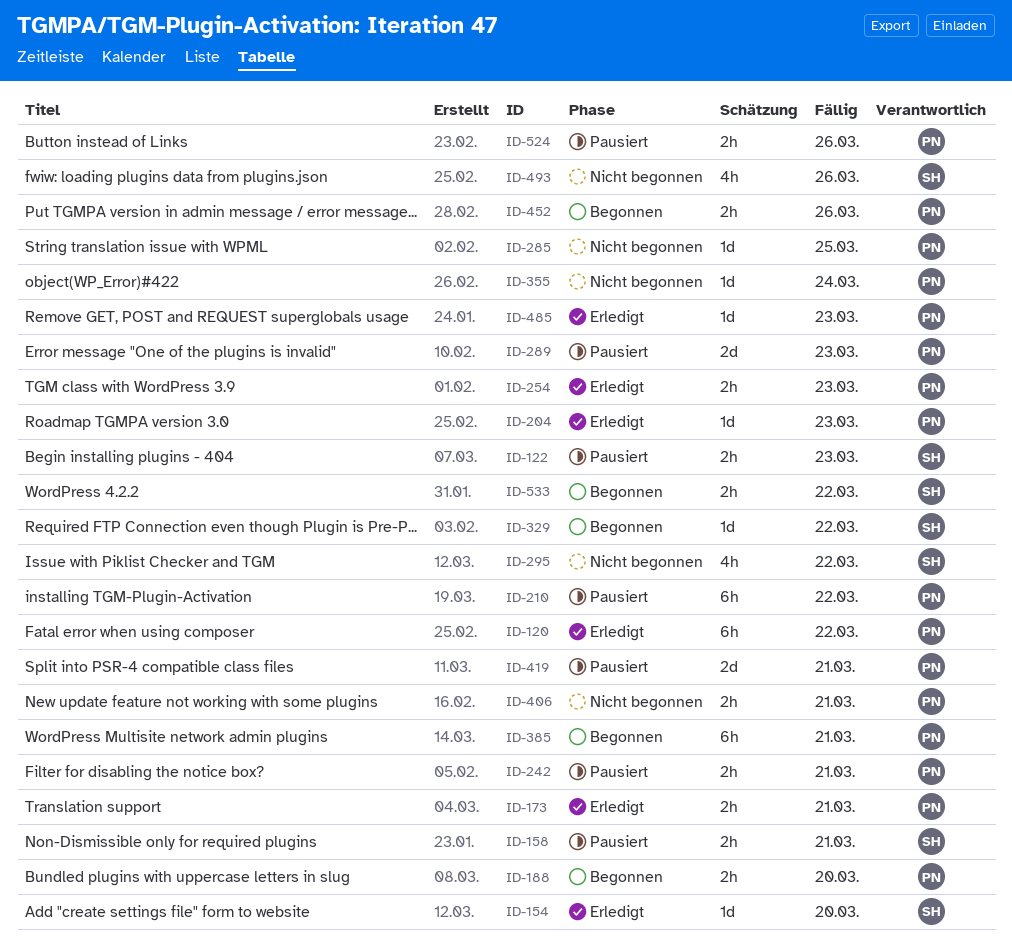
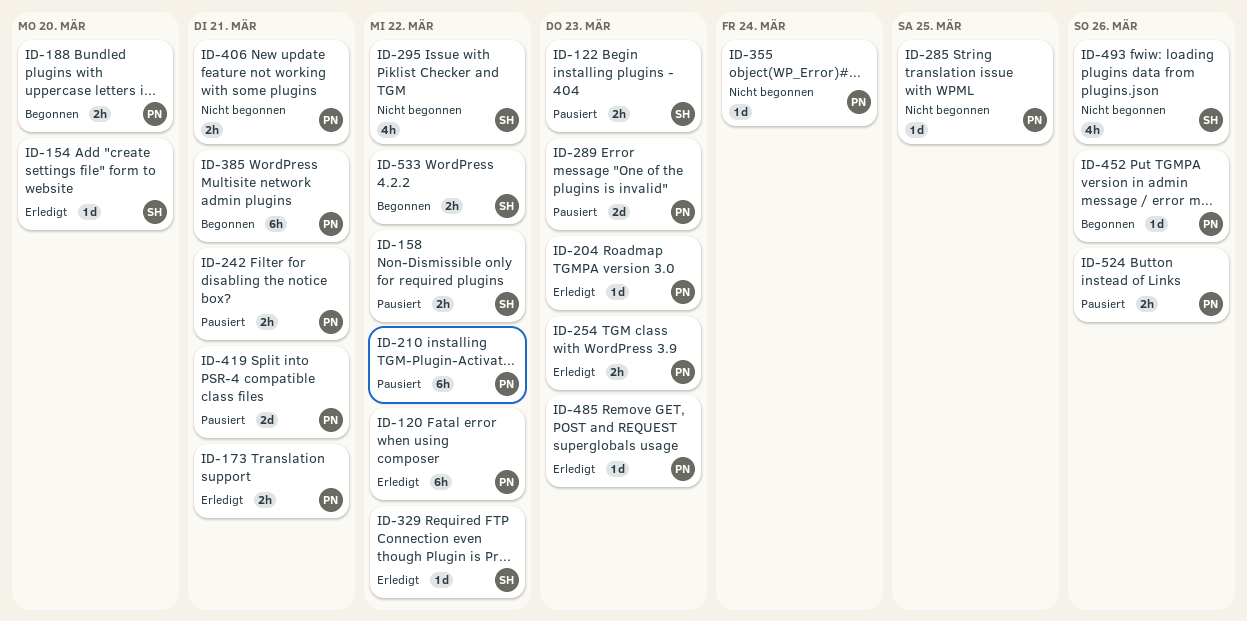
ID-158, due: Mar 21 -> Mar 22
ID-329, status: Begonnen -> Erledigt
ID-452, estimate: 2h -> 1d

